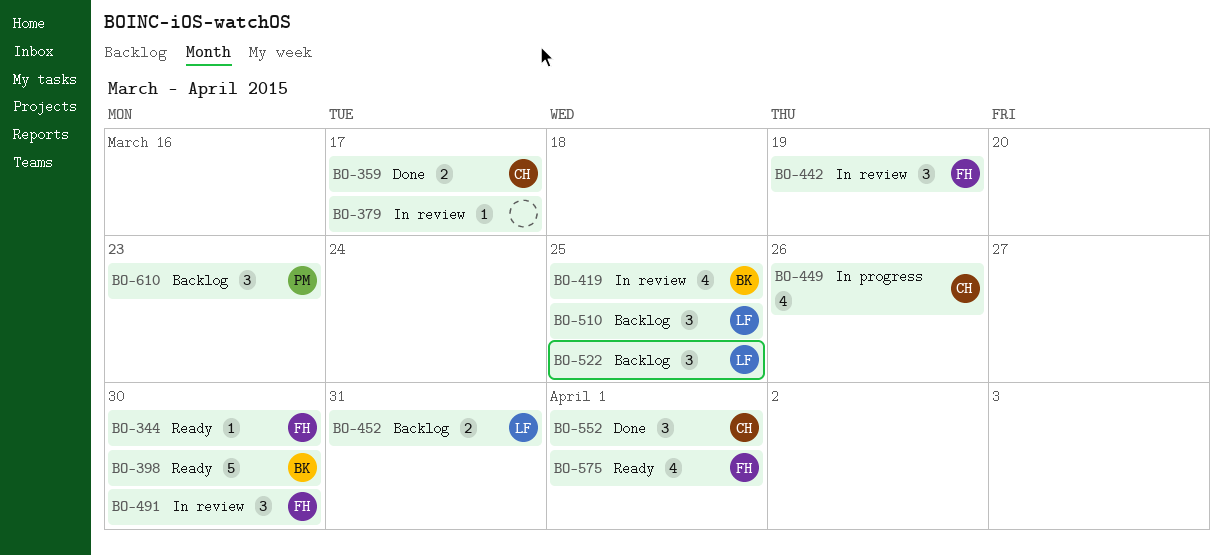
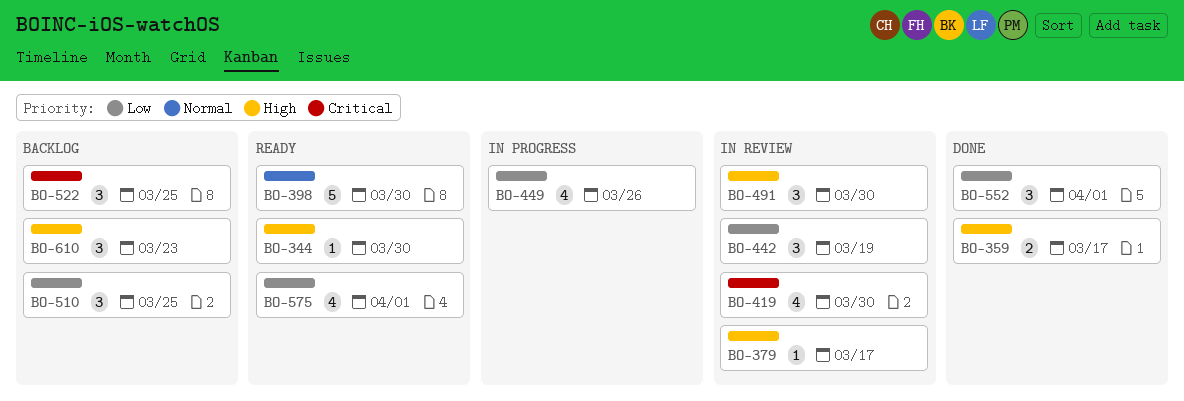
BO-419, due: Mar 25 -> Mar 30
BO-452: present -> none

